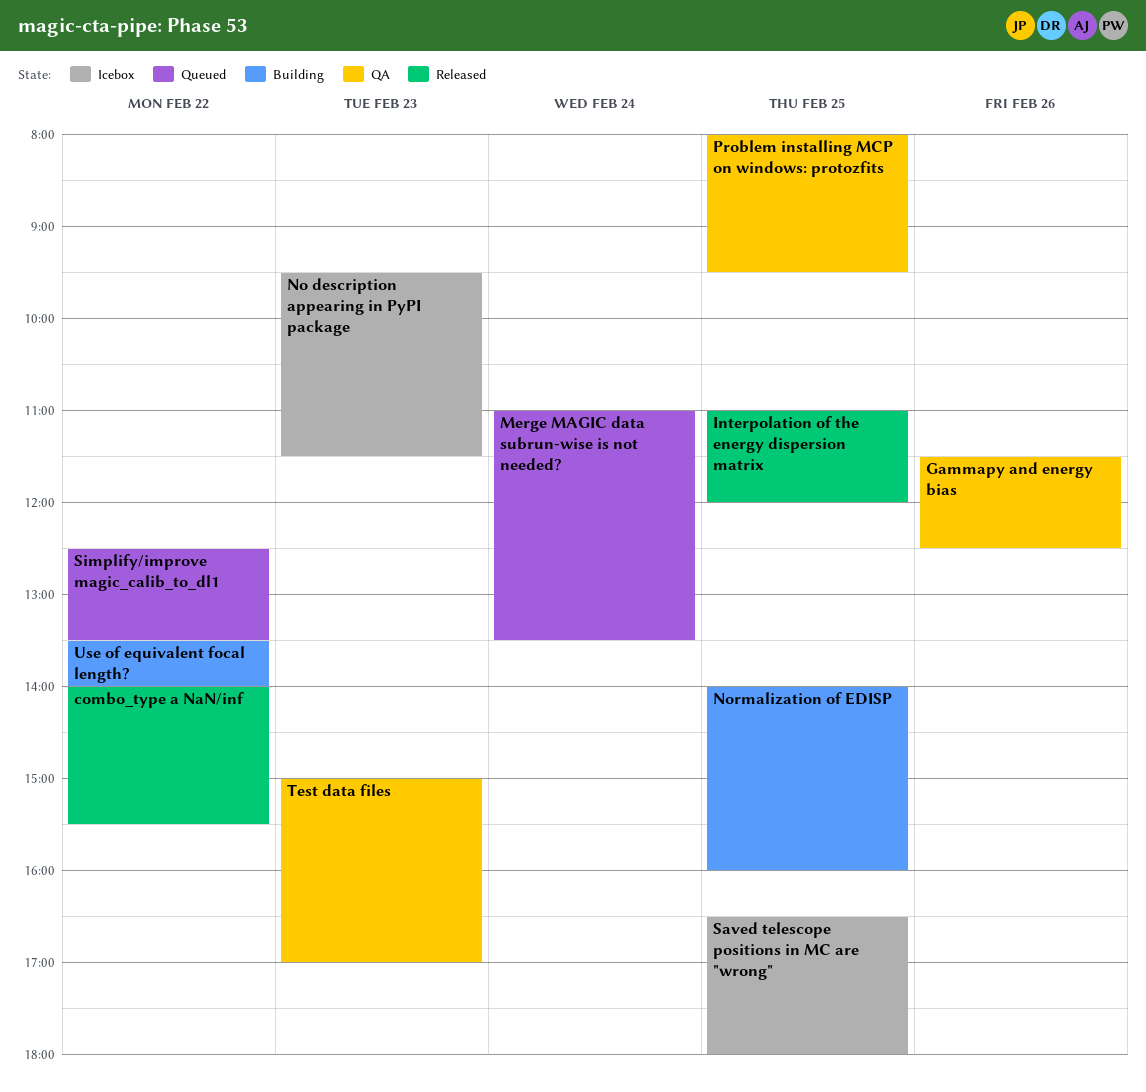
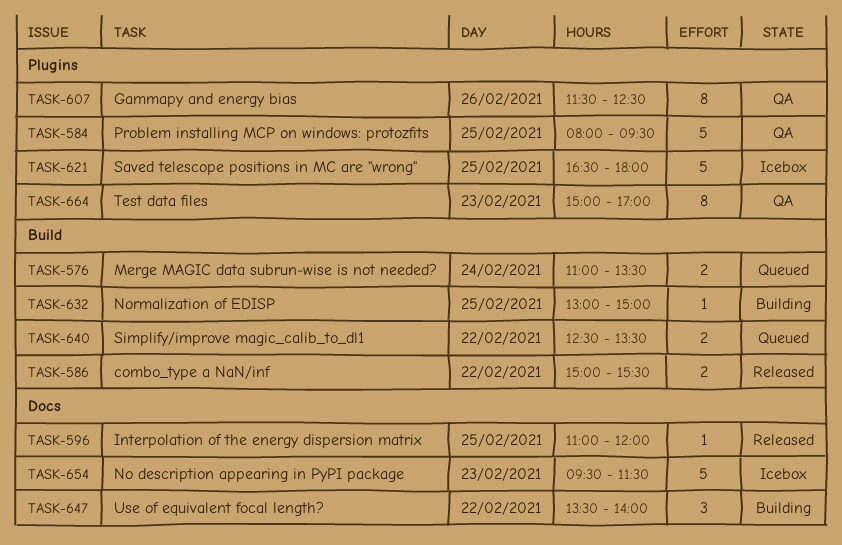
combo_type a NaN/inf, begins: 14:00 -> 15:00
Normalization of EDISP, begins: 14:00 -> 13:00
Normalization of EDISP, ends: 16:00 -> 15:00

